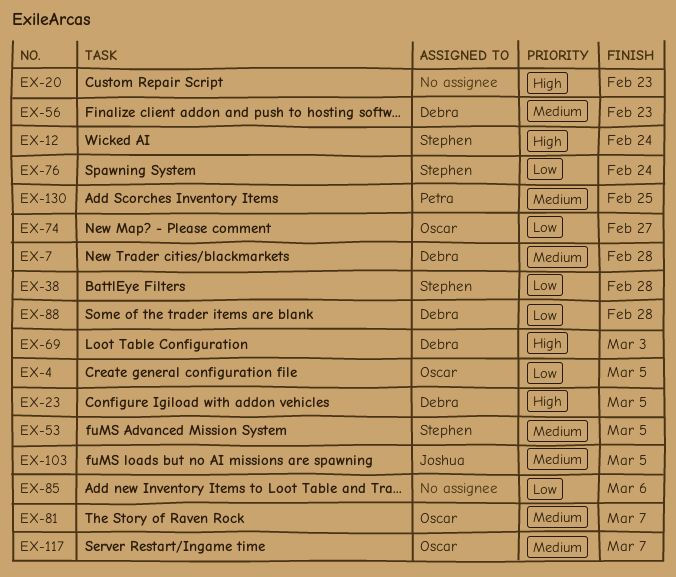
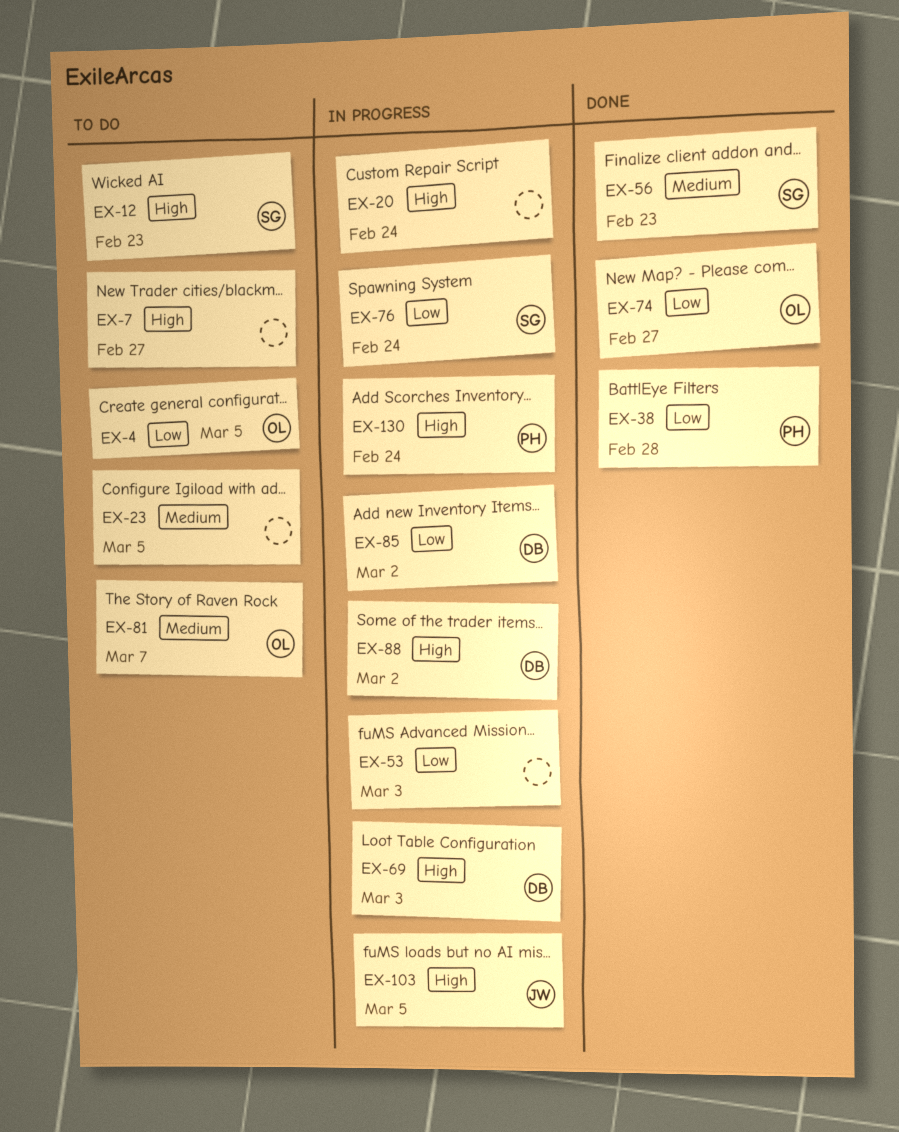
EX-7, owner: Debra -> none
EX-7, priority: Medium -> High
EX-7, due: Feb 28 -> Feb 27
EX-12, due: Feb 24 -> Feb 23
EX-20, due: Feb 23 -> Feb 24
EX-23, owner: Debra -> none
EX-23, priority: High -> Medium
EX-38, owner: Stephen -> Petra
EX-53, owner: Stephen -> none
EX-53, priority: Medium -> Low
EX-53, due: Mar 5 -> Mar 3
EX-56, owner: Debra -> Stephen
EX-85, owner: none -> Debra
EX-85, due: Mar 6 -> Mar 2
EX-88, priority: Low -> High
EX-88, due: Feb 28 -> Mar 2
EX-103, priority: Medium -> High
EX-117: present -> none
EX-130, priority: Medium -> High
EX-130, due: Feb 25 -> Feb 24

